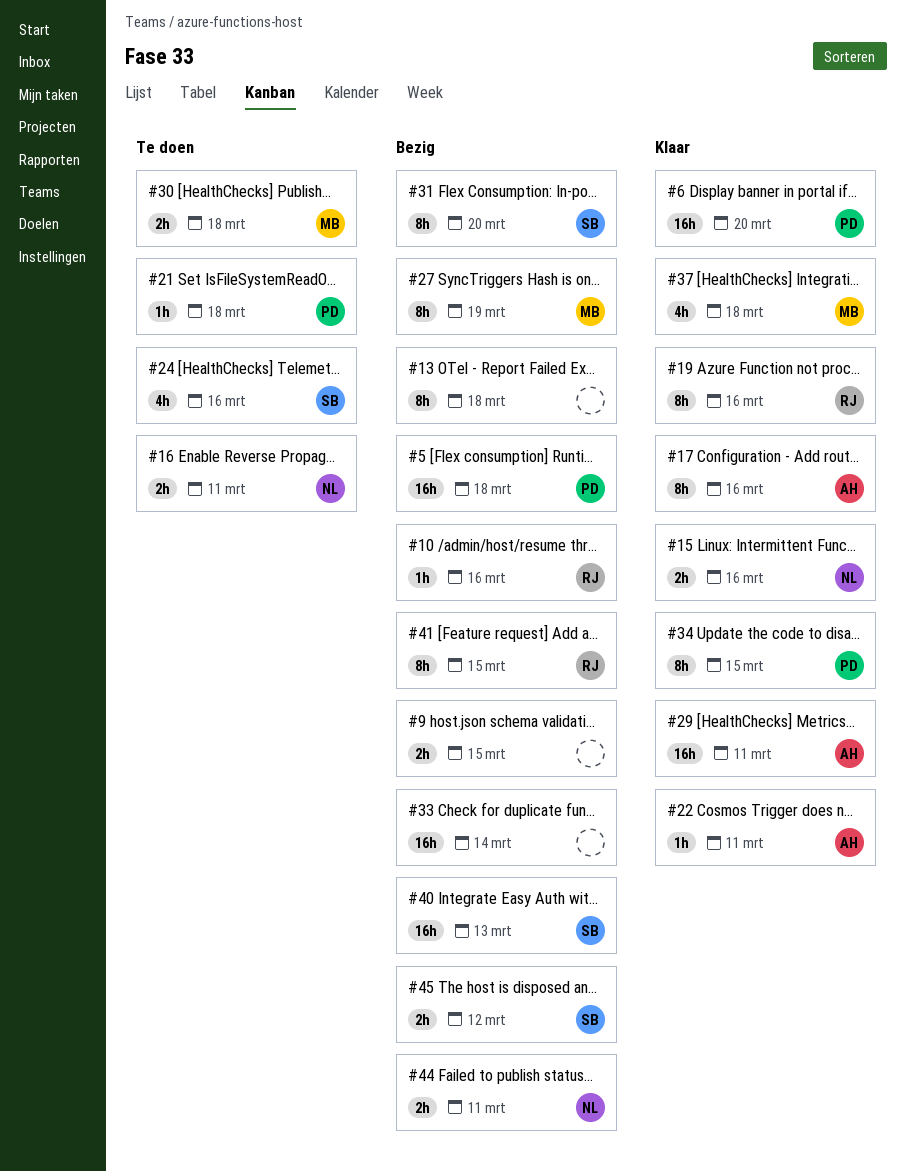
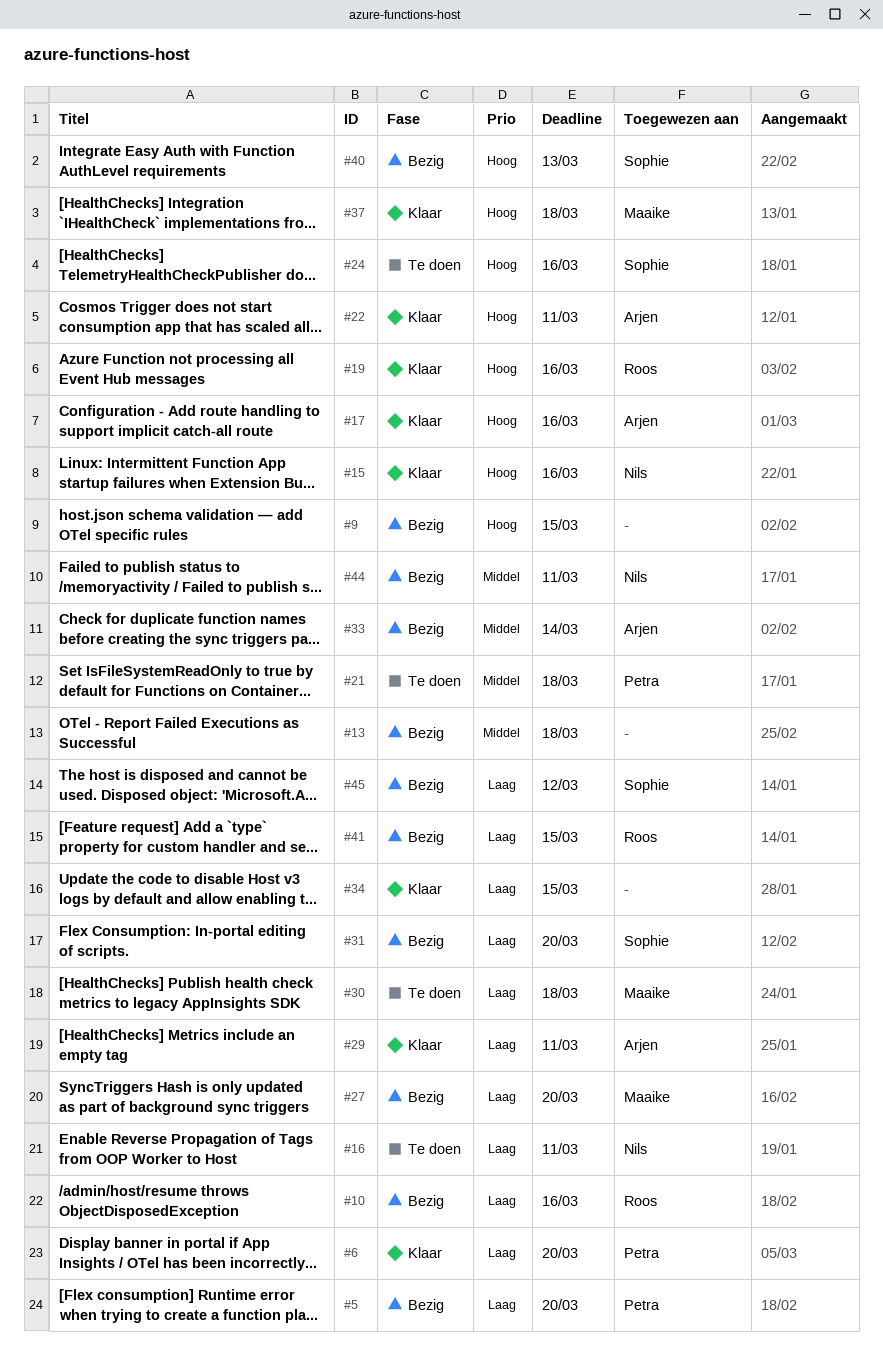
#5, due: Mar 18 -> Mar 20
#27, due: Mar 19 -> Mar 20
#33, owner: none -> Arjen
#34, owner: Petra -> none

